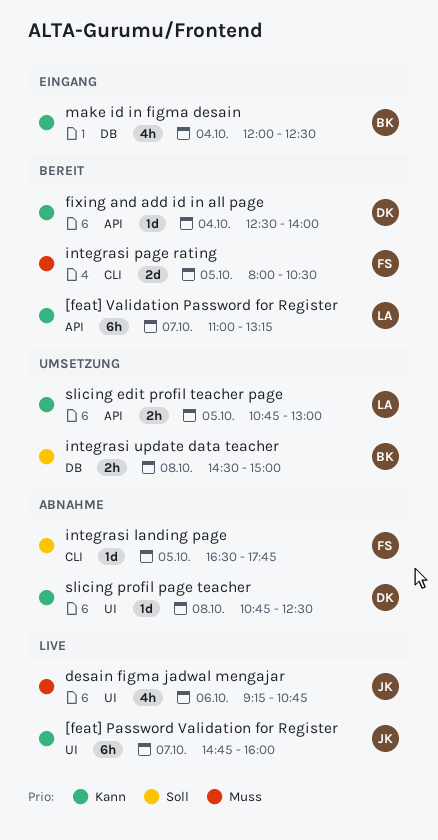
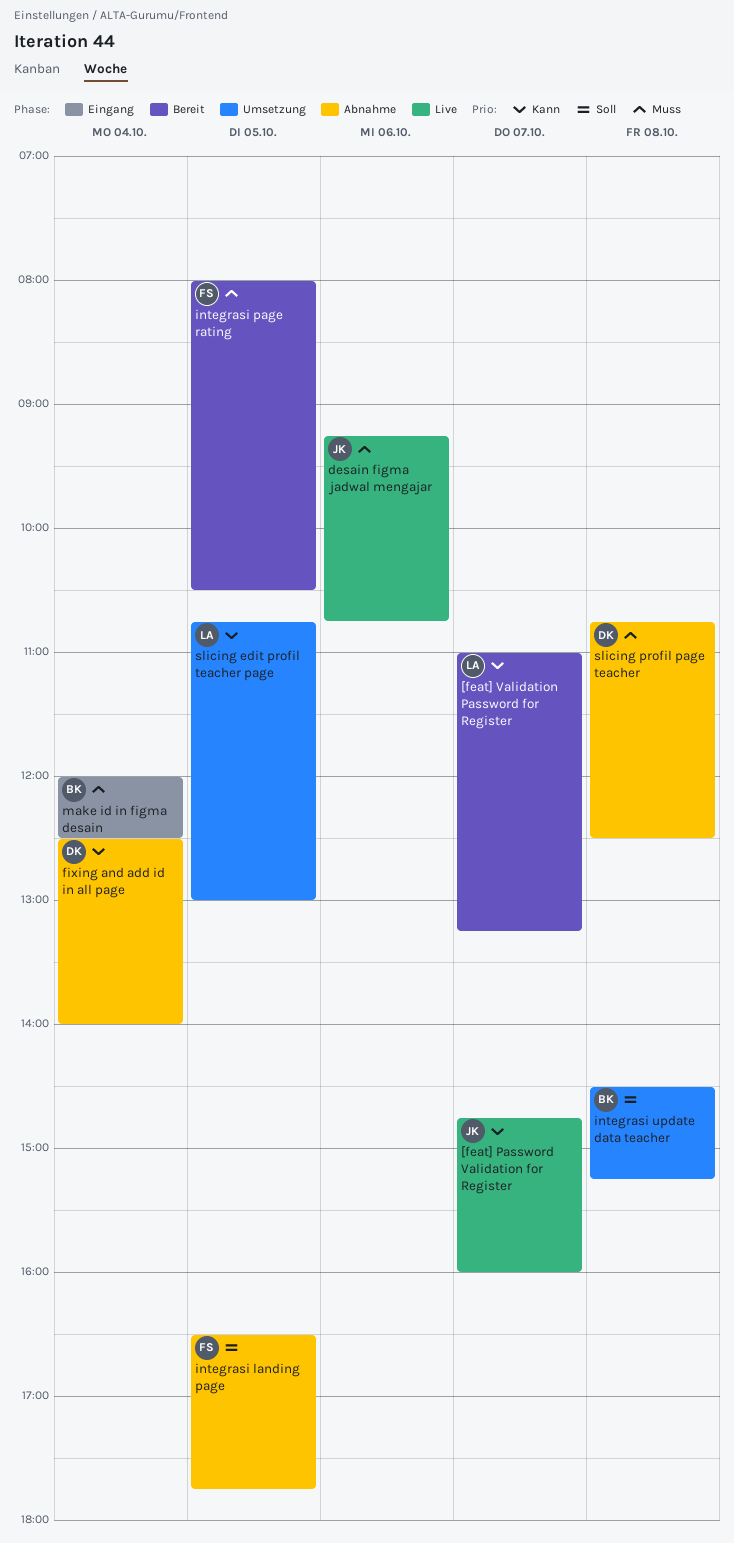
fixing and add id in all page, status: Bereit -> Abnahme
integrasi update data teacher, ends: 15:00 -> 15:15
make id in figma desain, priority: Kann -> Muss
slicing profil page teacher, priority: Kann -> Muss

